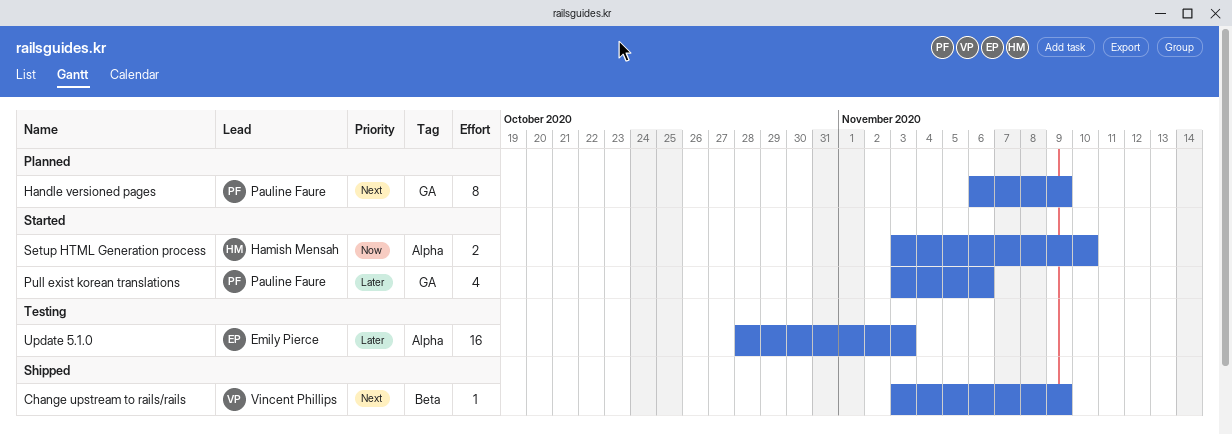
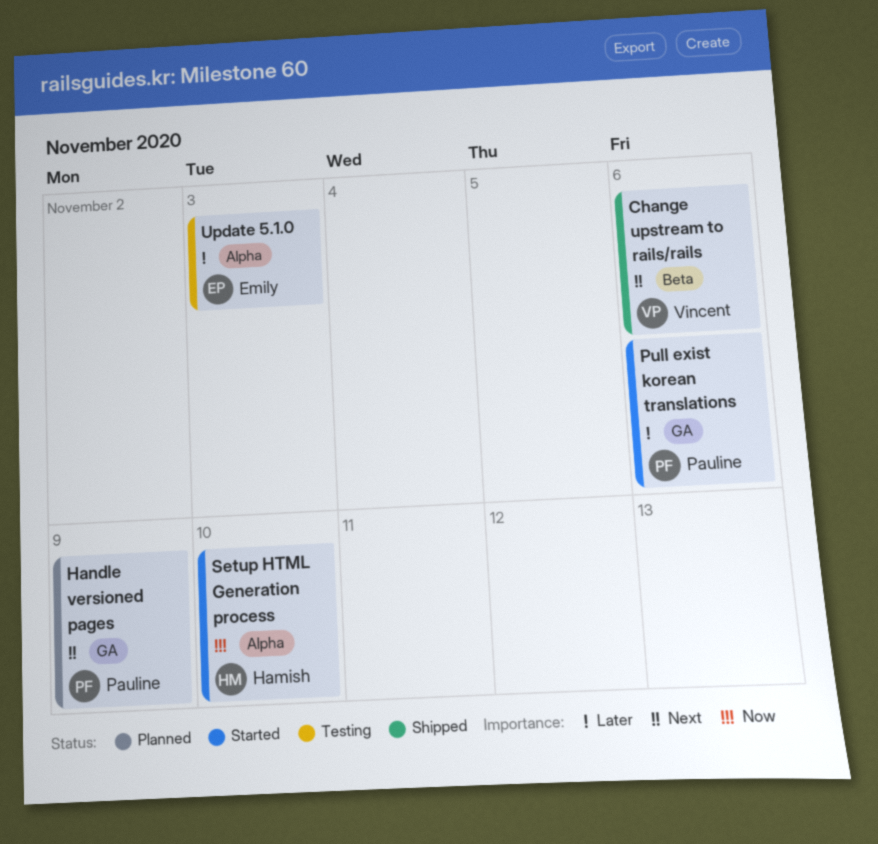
Change upstream to rails/rails, due: Nov 9 -> Nov 6

